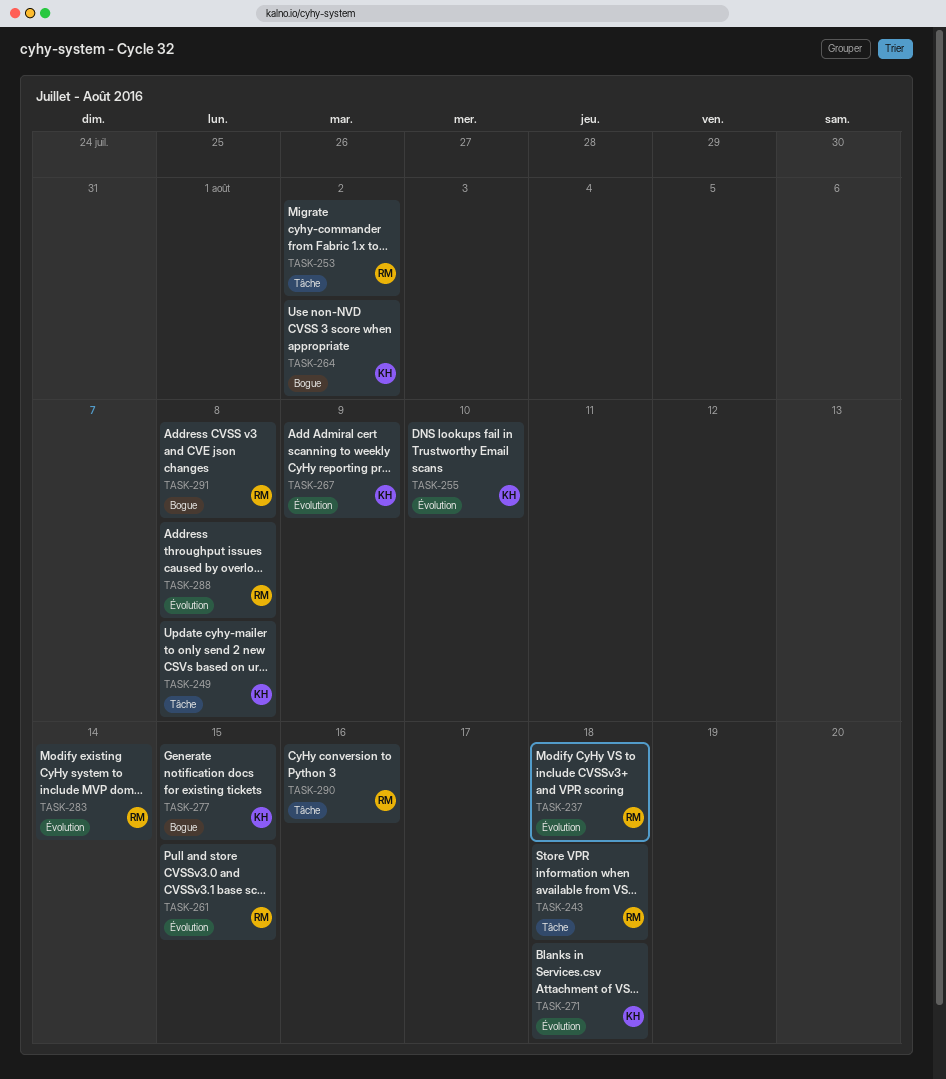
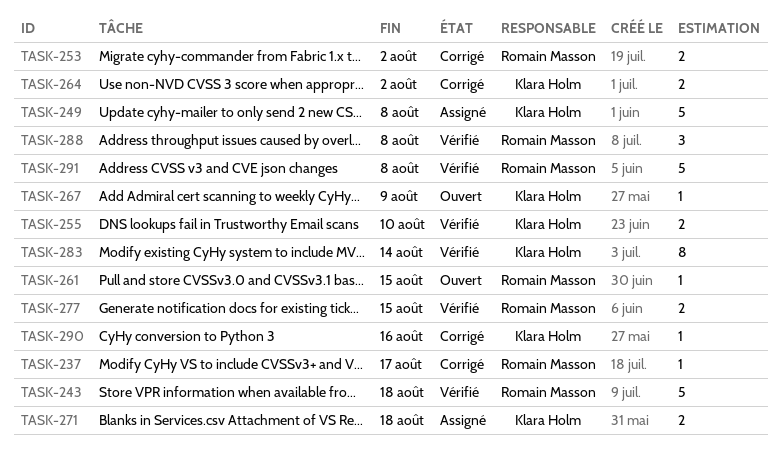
TASK-237, due: Aug 18 -> Aug 17
TASK-277, owner: Klara Holm -> Romain Masson
TASK-283, owner: Romain Masson -> Klara Holm
TASK-290, owner: Romain Masson -> Klara Holm

